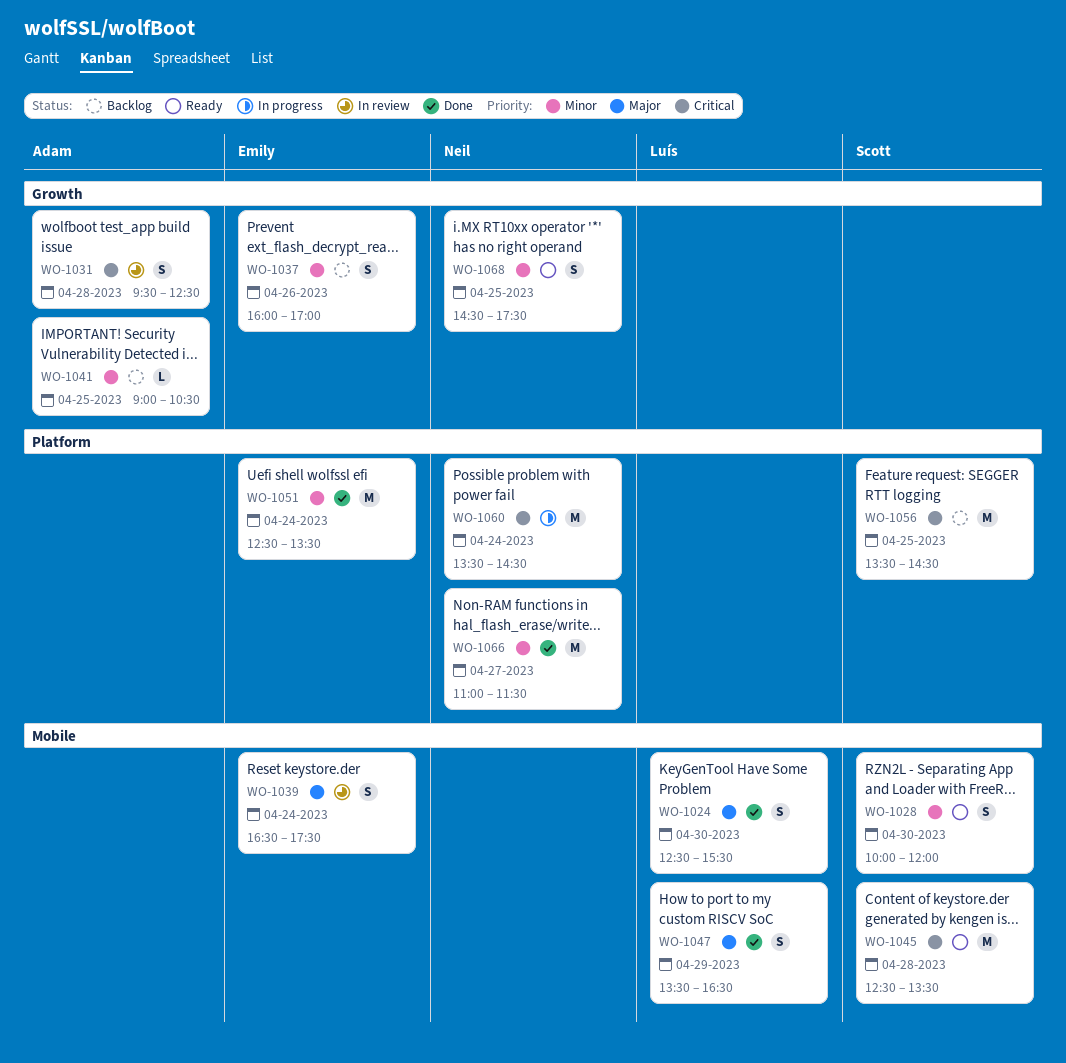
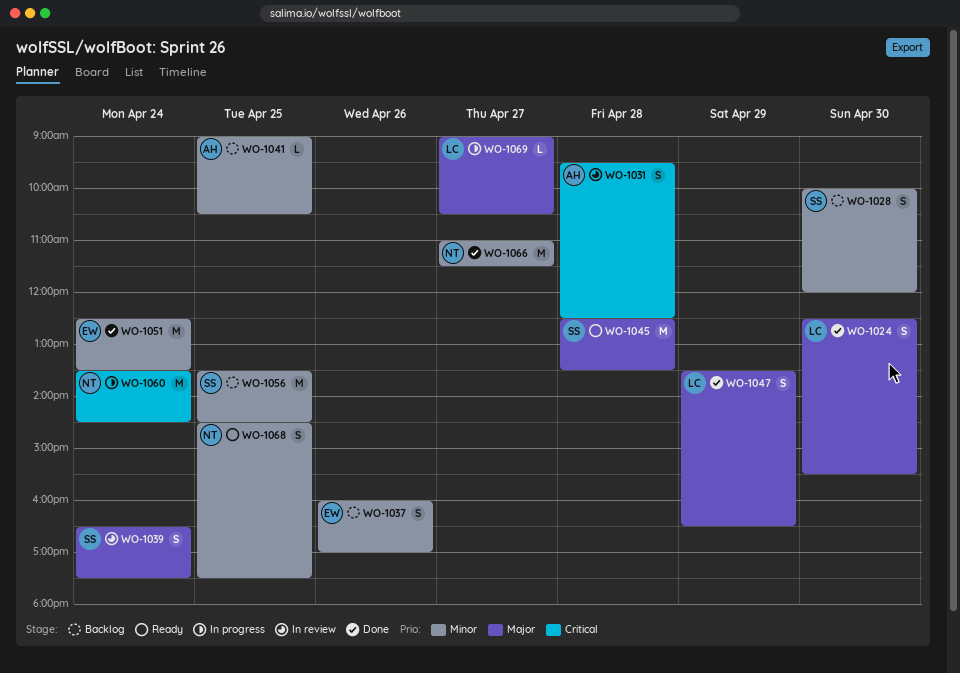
WO-1028, status: Ready -> Backlog
WO-1039, owner: Emily -> Scott
WO-1045, priority: Critical -> Major
WO-1056, priority: Critical -> Minor
WO-1069: none -> present

